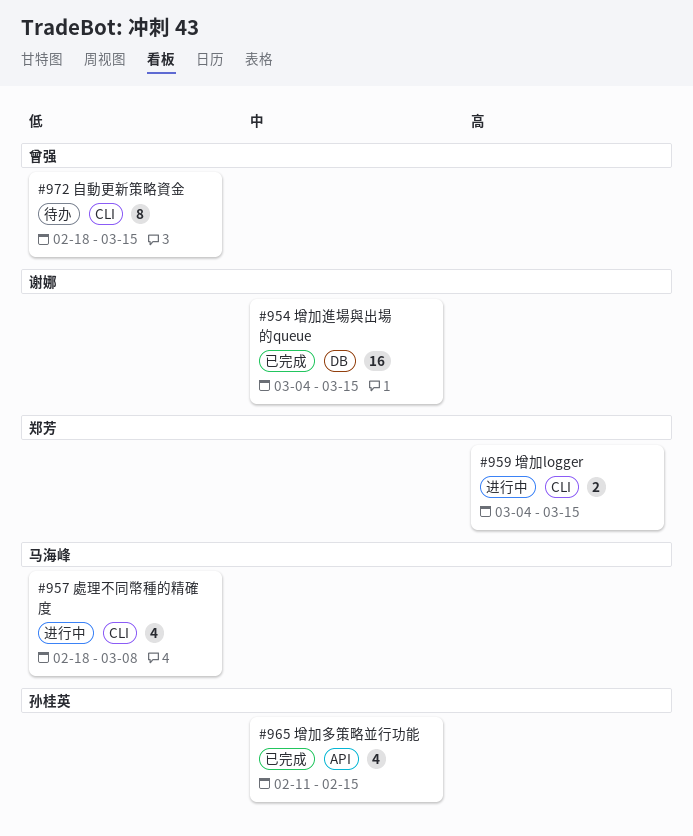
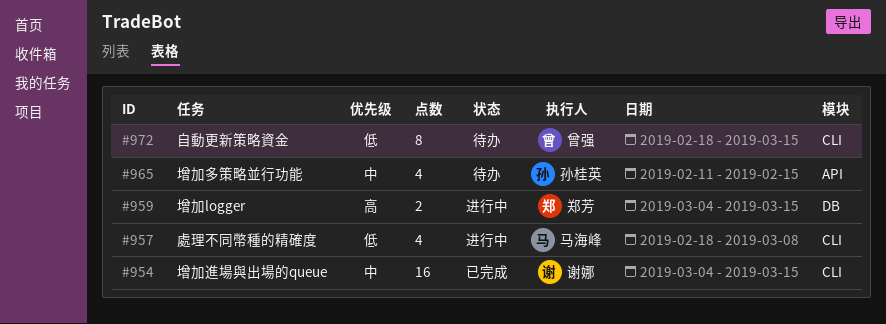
#954, label: DB -> CLI
#959, label: CLI -> DB
#965, status: 已完成 -> 待办

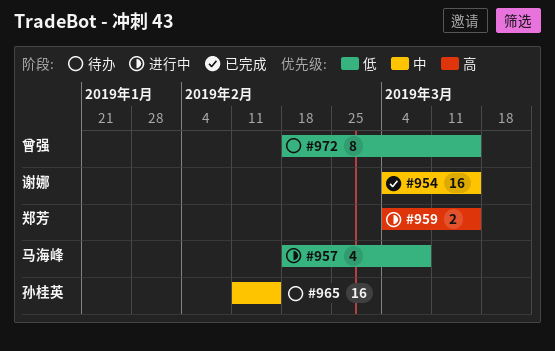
#965, estimate: 4 -> 16

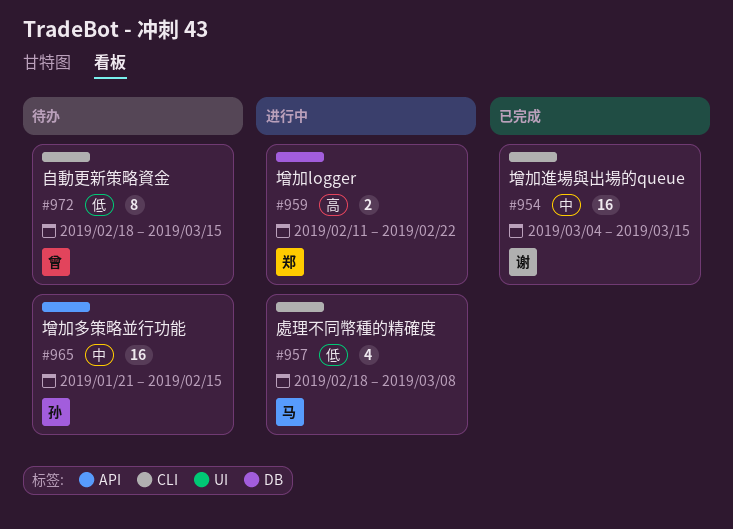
#959, start: Mar 4 -> Feb 11
#959, due: Mar 15 -> Feb 22
#965, start: Feb 11 -> Jan 21

